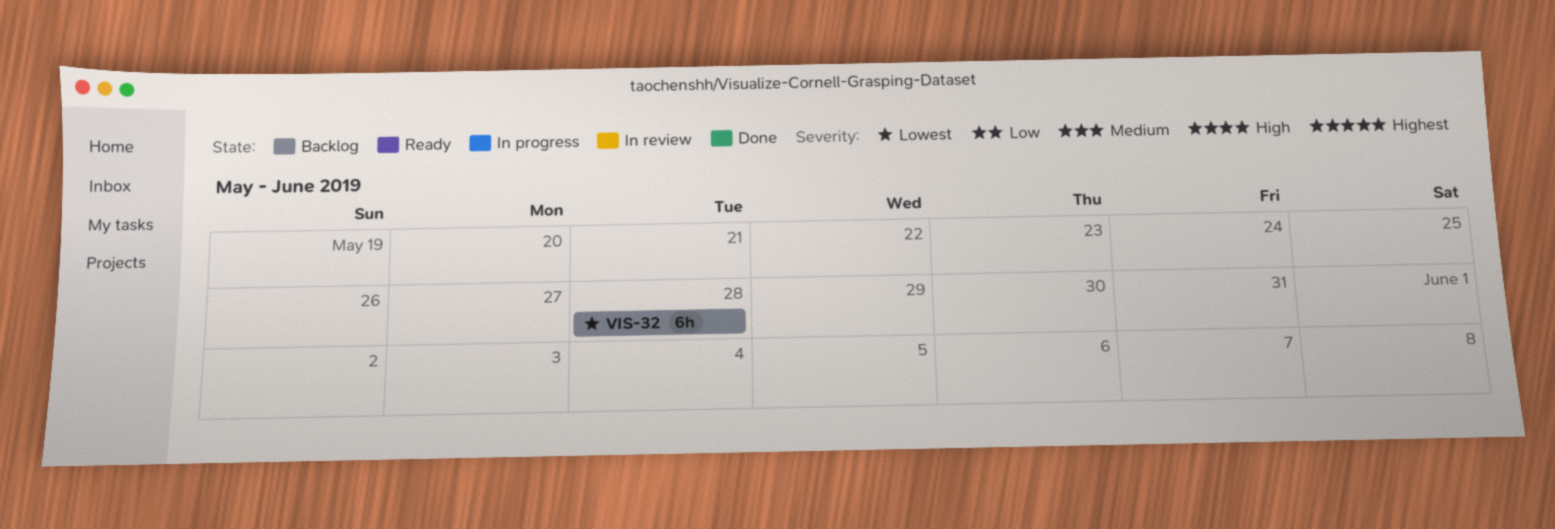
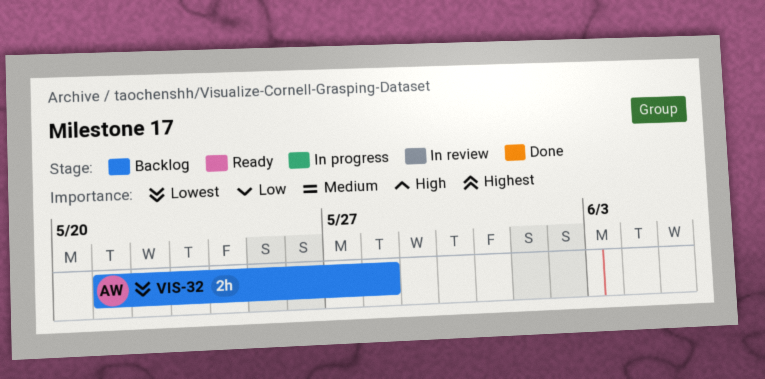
VIS-32, estimate: 6h -> 2h
VIS-32, start: May 28 -> May 21

